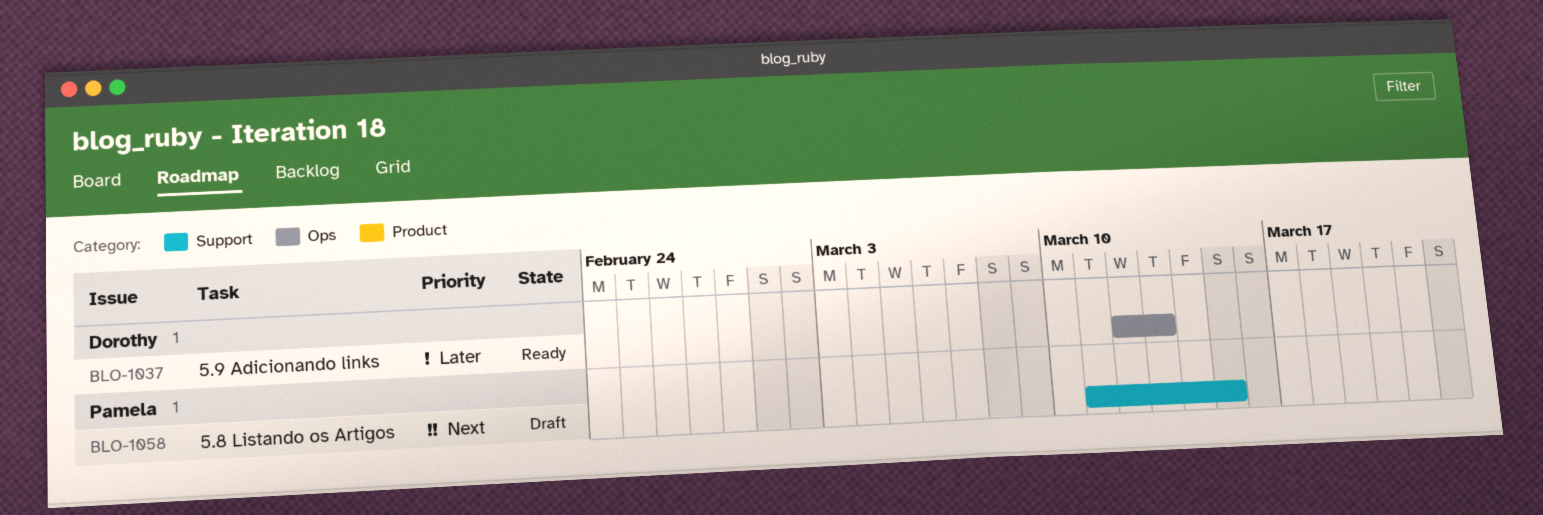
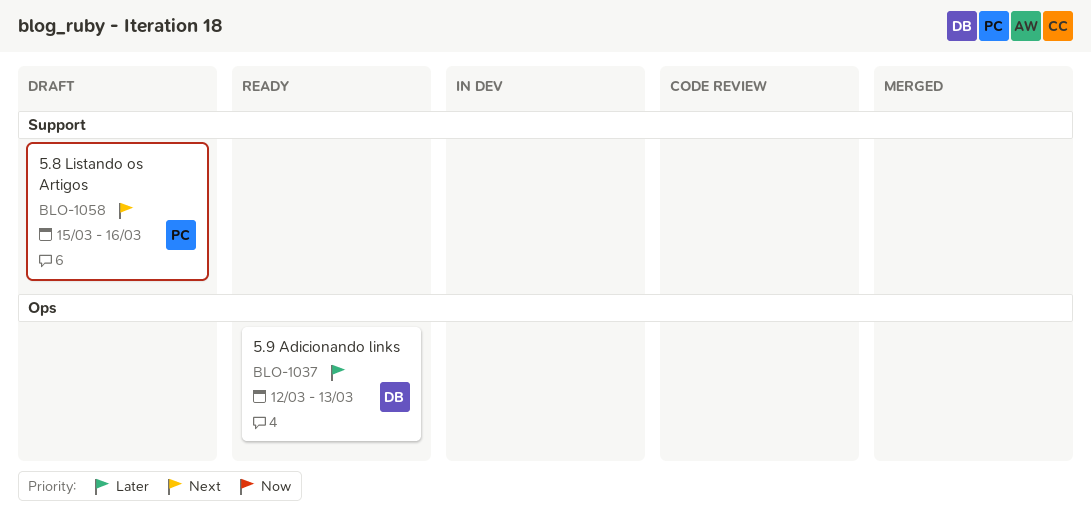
BLO-1058, start: Mar 11 -> Mar 15
BLO-1058, due: Mar 15 -> Mar 16

